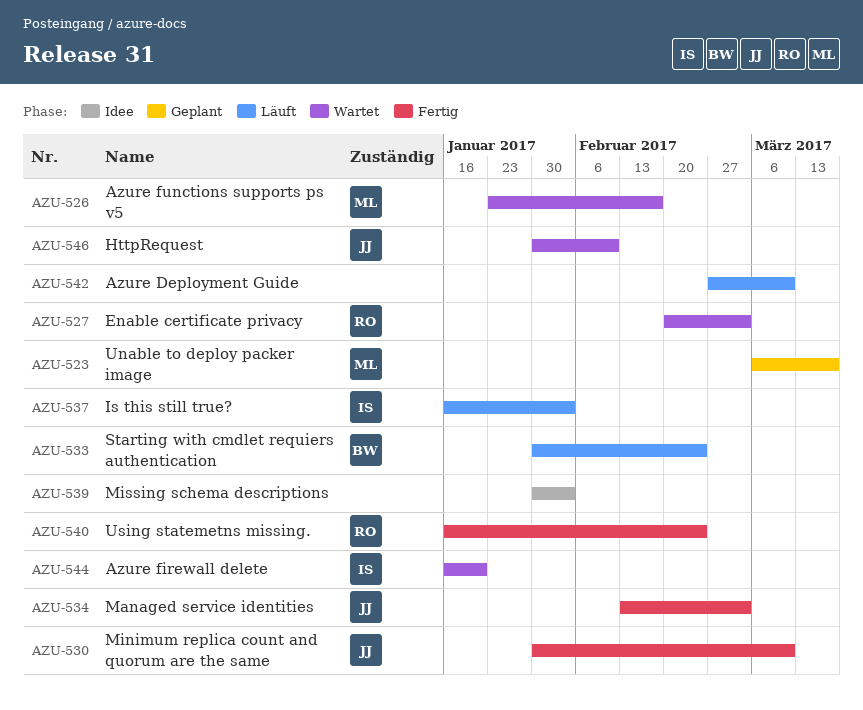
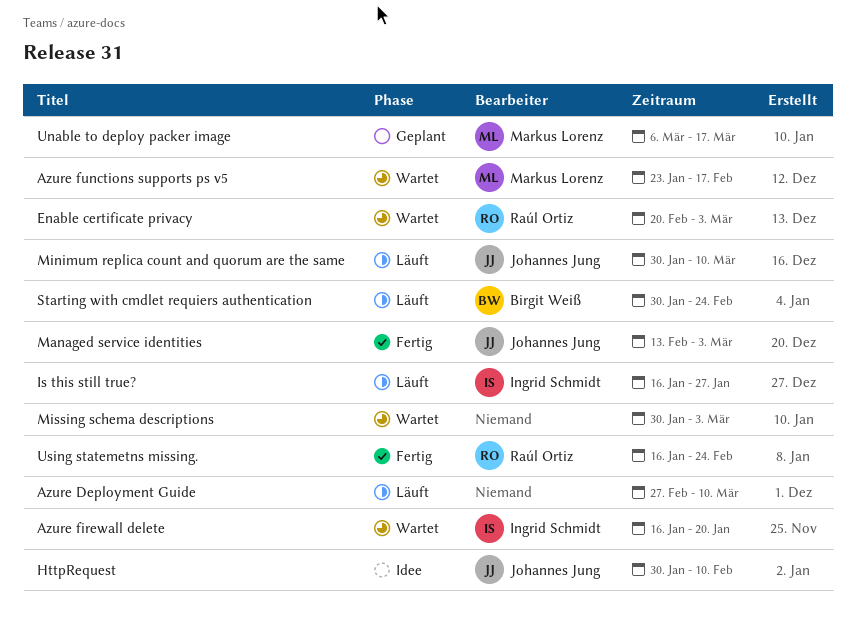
HttpRequest, status: Wartet -> Idee
Is this still true?, due: Feb 3 -> Jan 27
Minimum replica count and quorum are the same, status: Fertig -> Läuft
Missing schema descriptions, status: Idee -> Wartet
Missing schema descriptions, due: Feb 3 -> Mar 3

